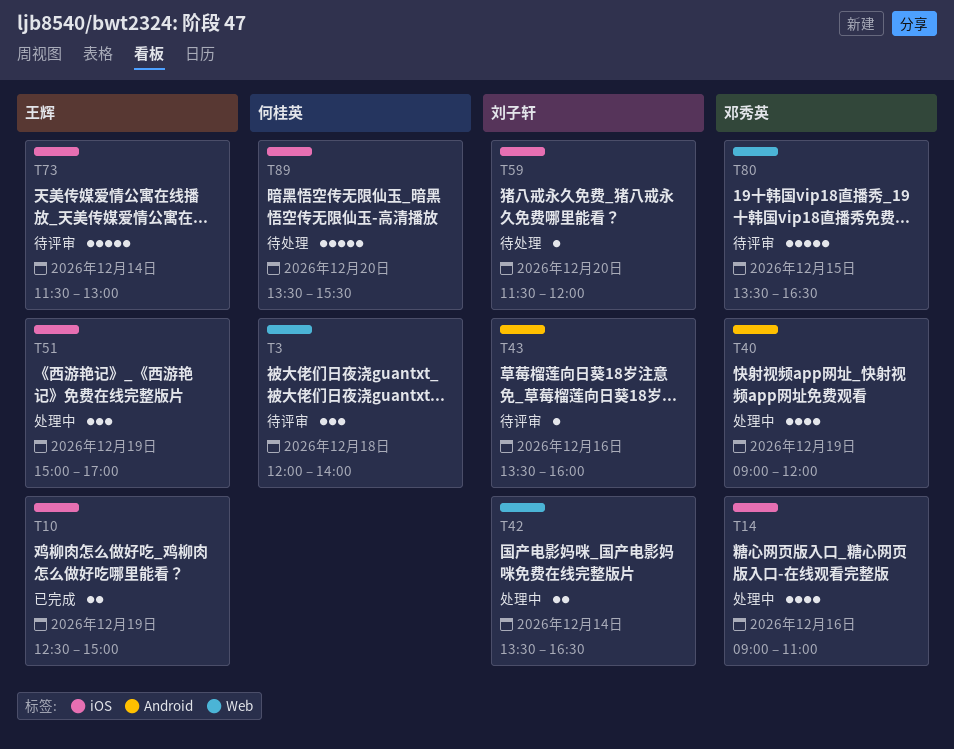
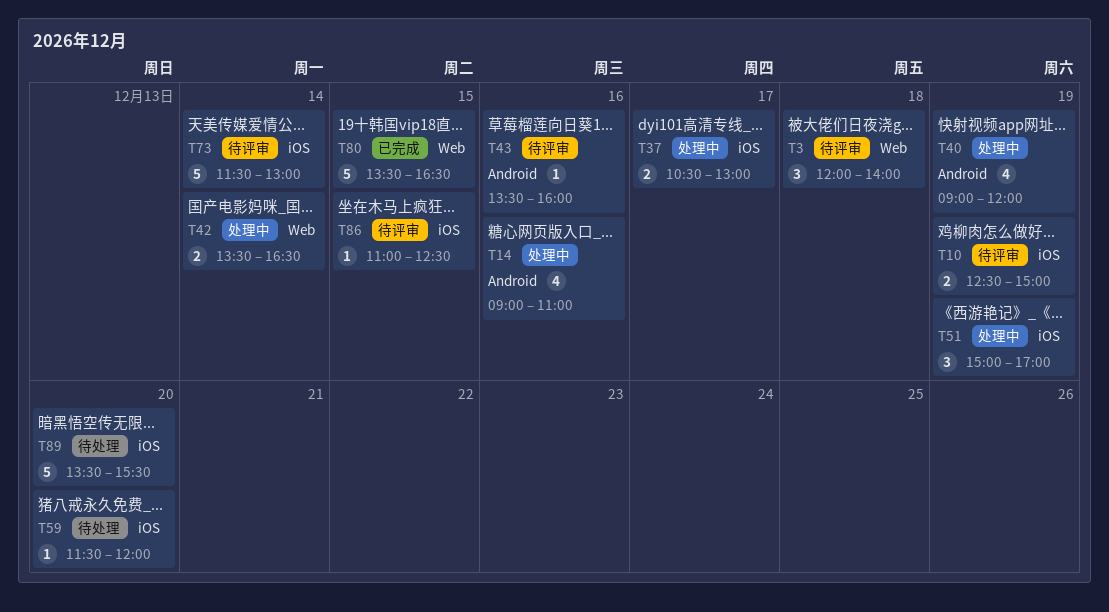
T10, status: 已完成 -> 待评审
T14, label: iOS -> Android
T37: none -> present
T80, status: 待评审 -> 已完成
T86: none -> present

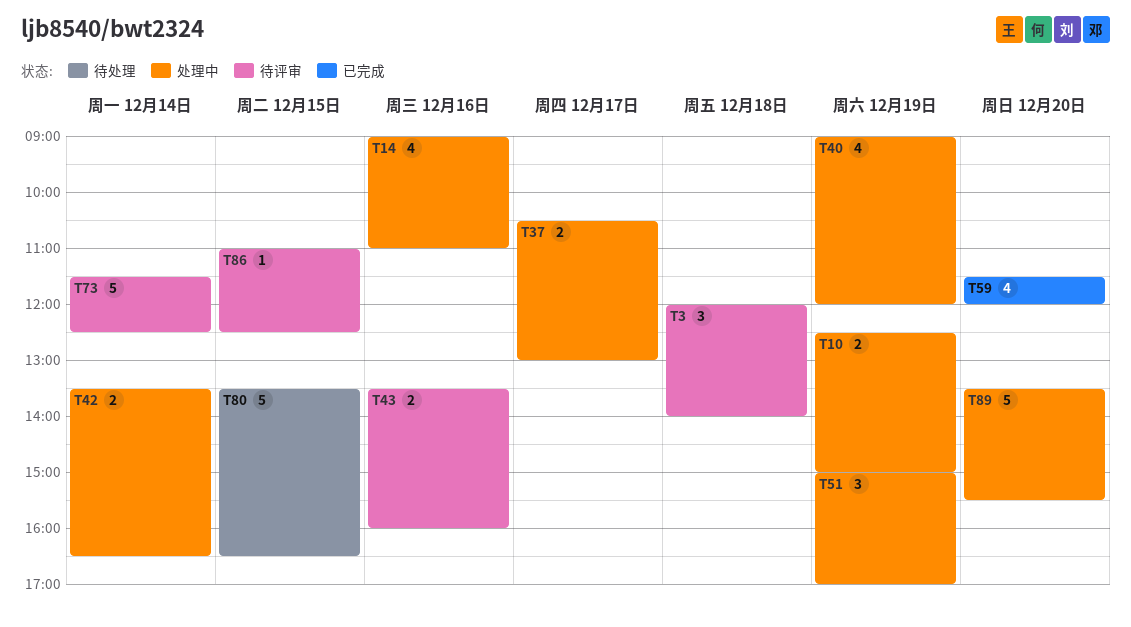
T10, status: 待评审 -> 处理中
T43, estimate: 1 -> 2
T59, status: 待处理 -> 已完成
T59, estimate: 1 -> 4
T73, ends: 13:00 -> 12:30
T80, status: 已完成 -> 待处理
T89, status: 待处理 -> 处理中

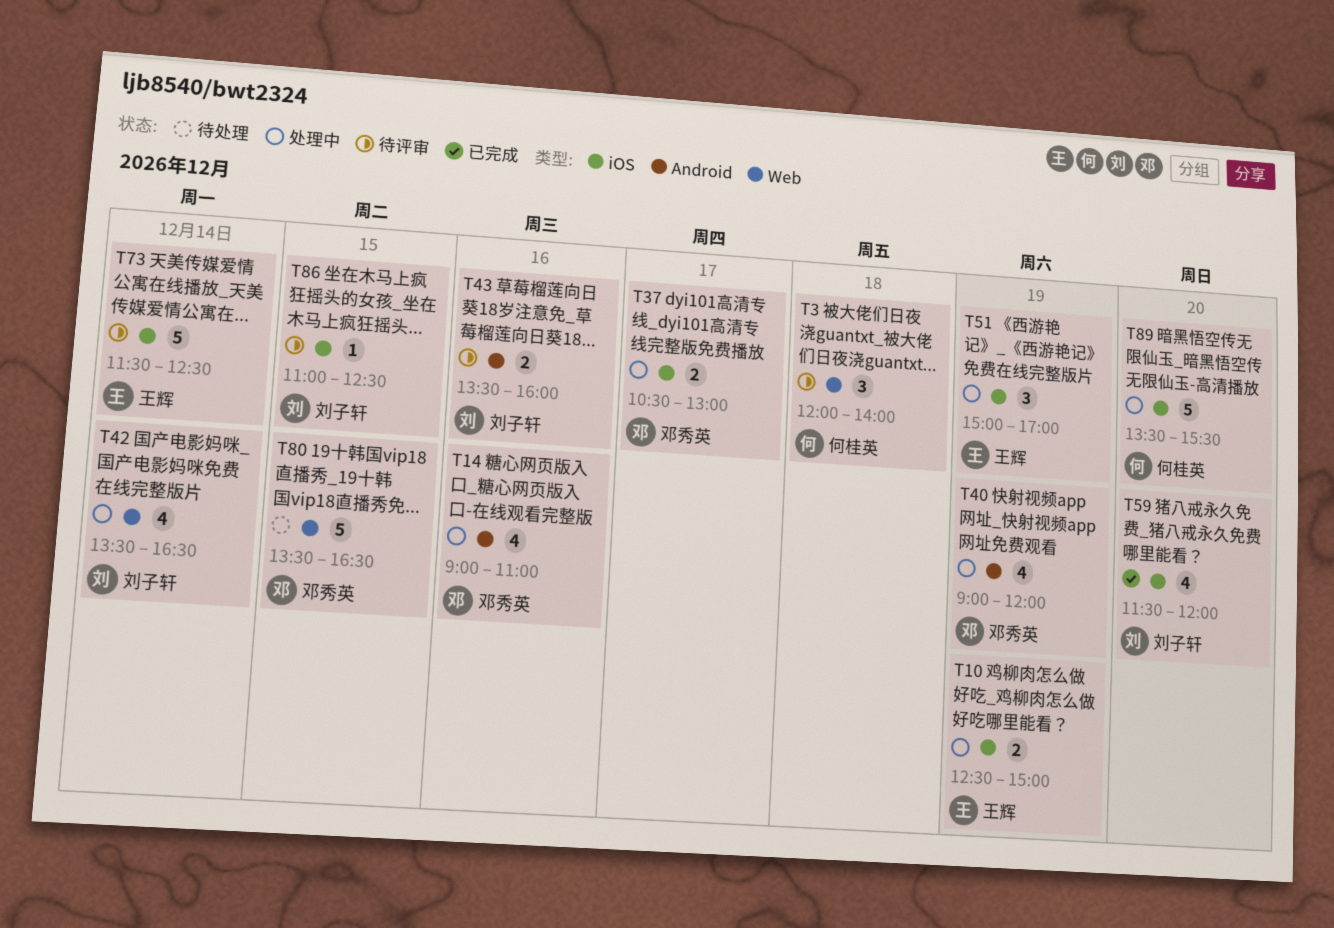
T42, estimate: 2 -> 4

